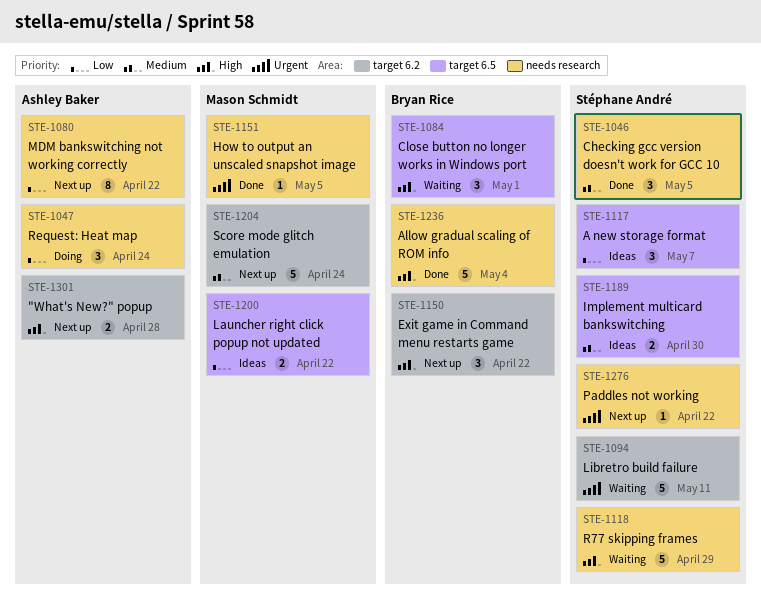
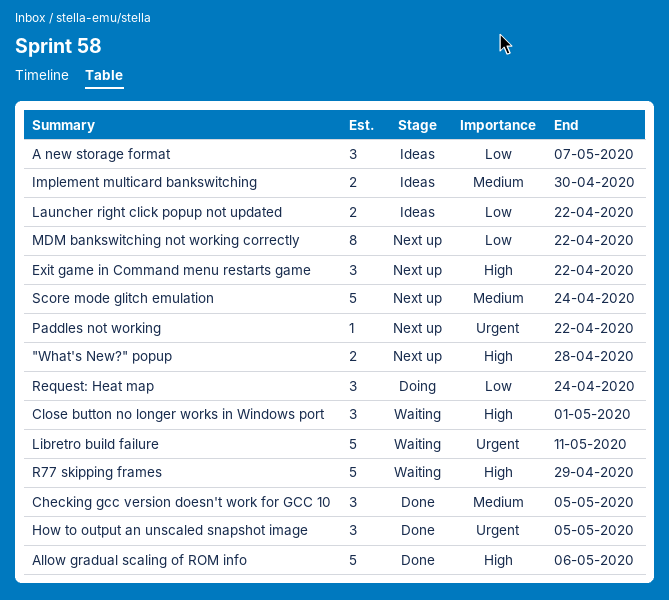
Allow gradual scaling of ROM info, due: May 4 -> May 6
How to output an unscaled snapshot image, estimate: 1 -> 3

